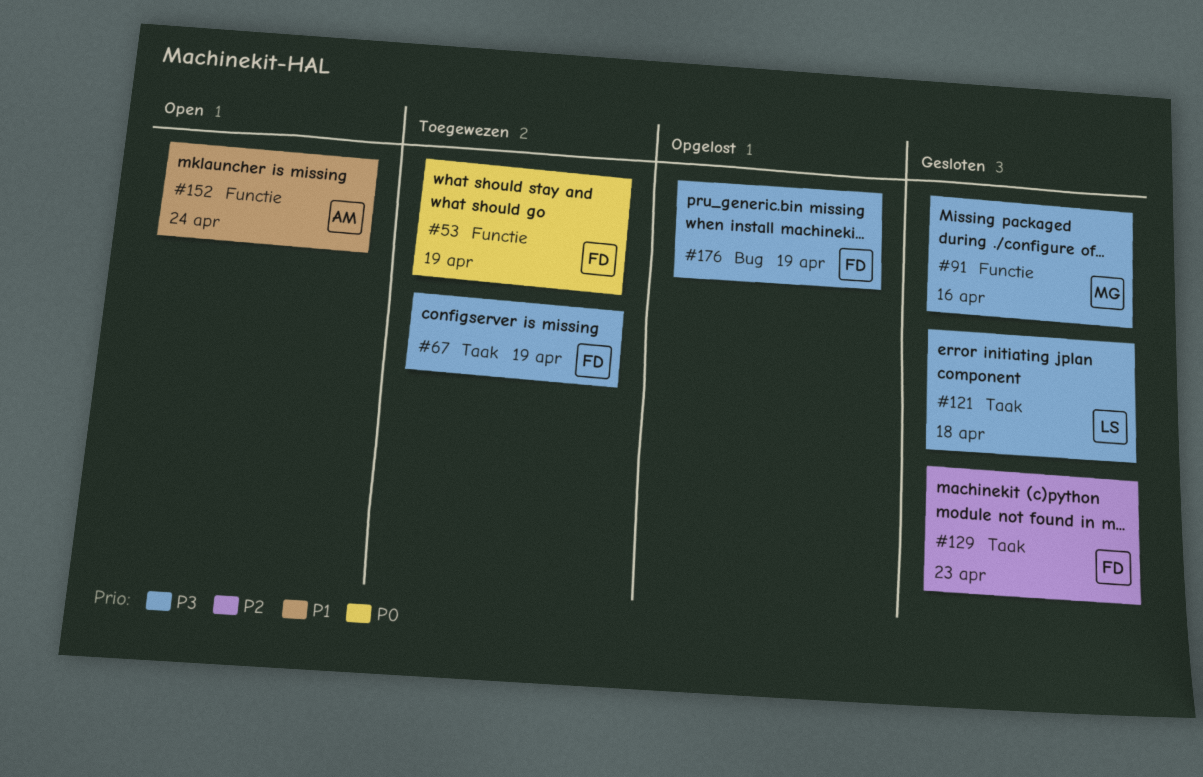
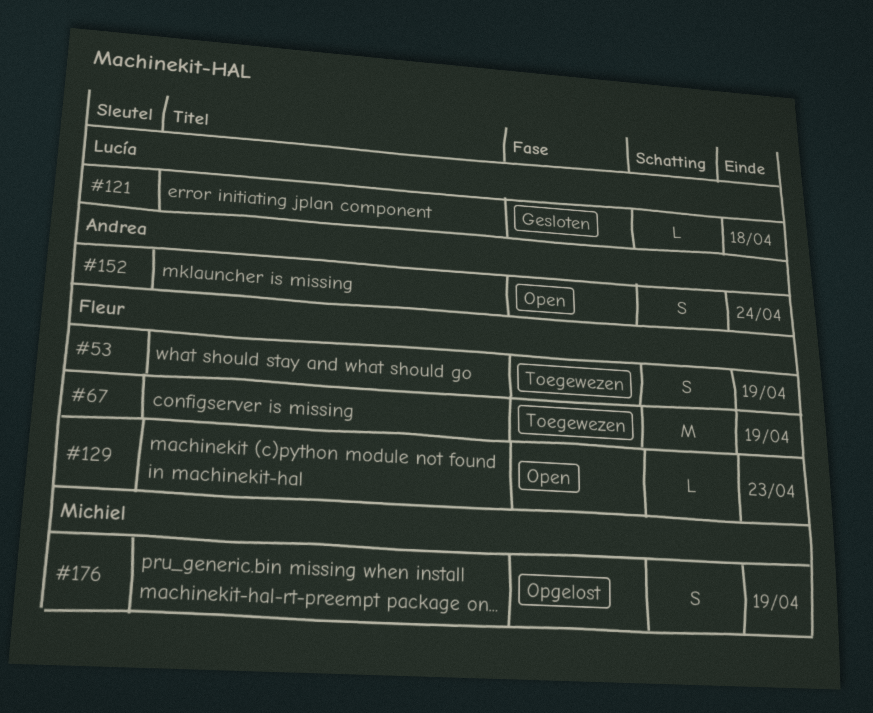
#91: present -> none
#129, status: Gesloten -> Open
#176, owner: Fleur -> Michiel

